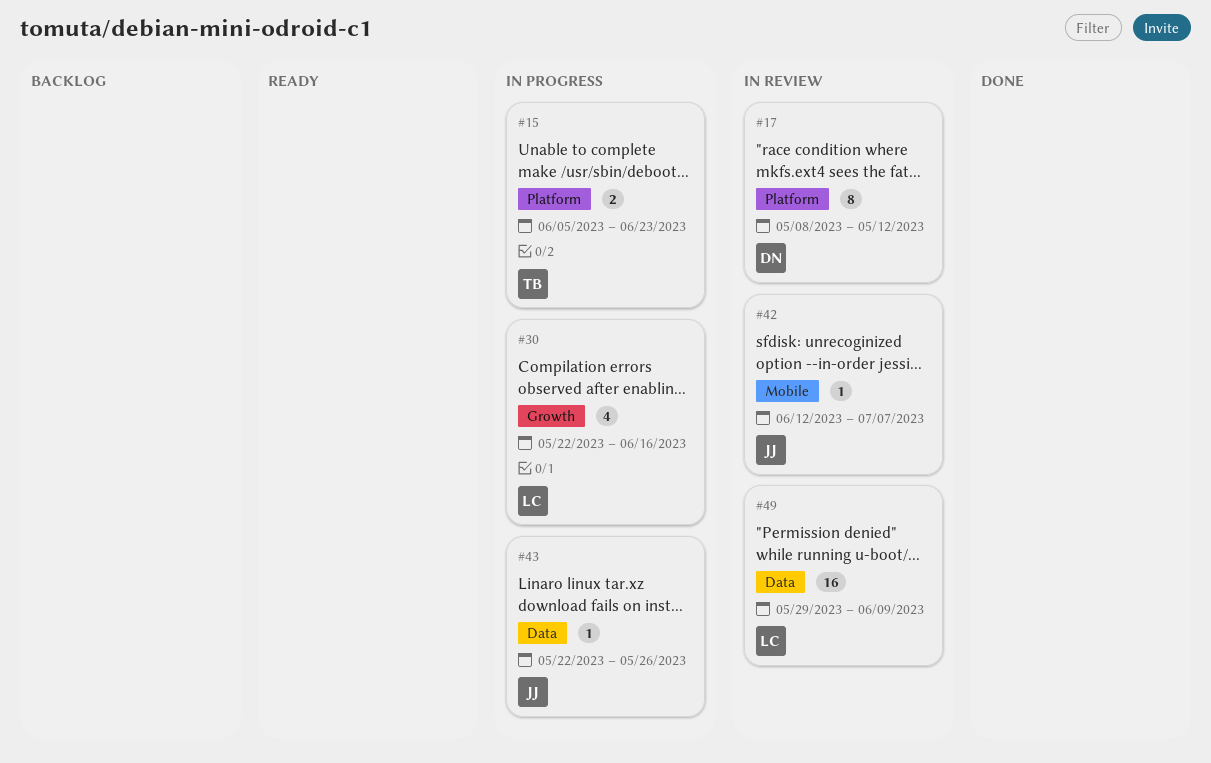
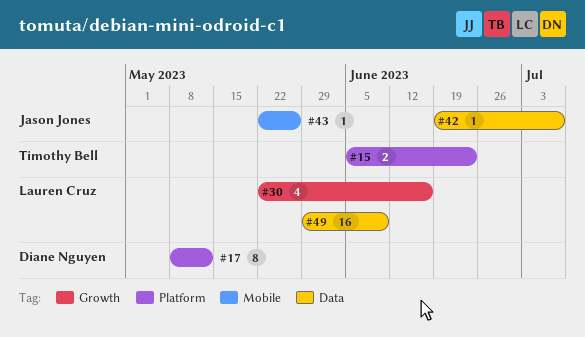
#42, label: Mobile -> Data
#42, start: Jun 12 -> Jun 19
#43, label: Data -> Mobile

